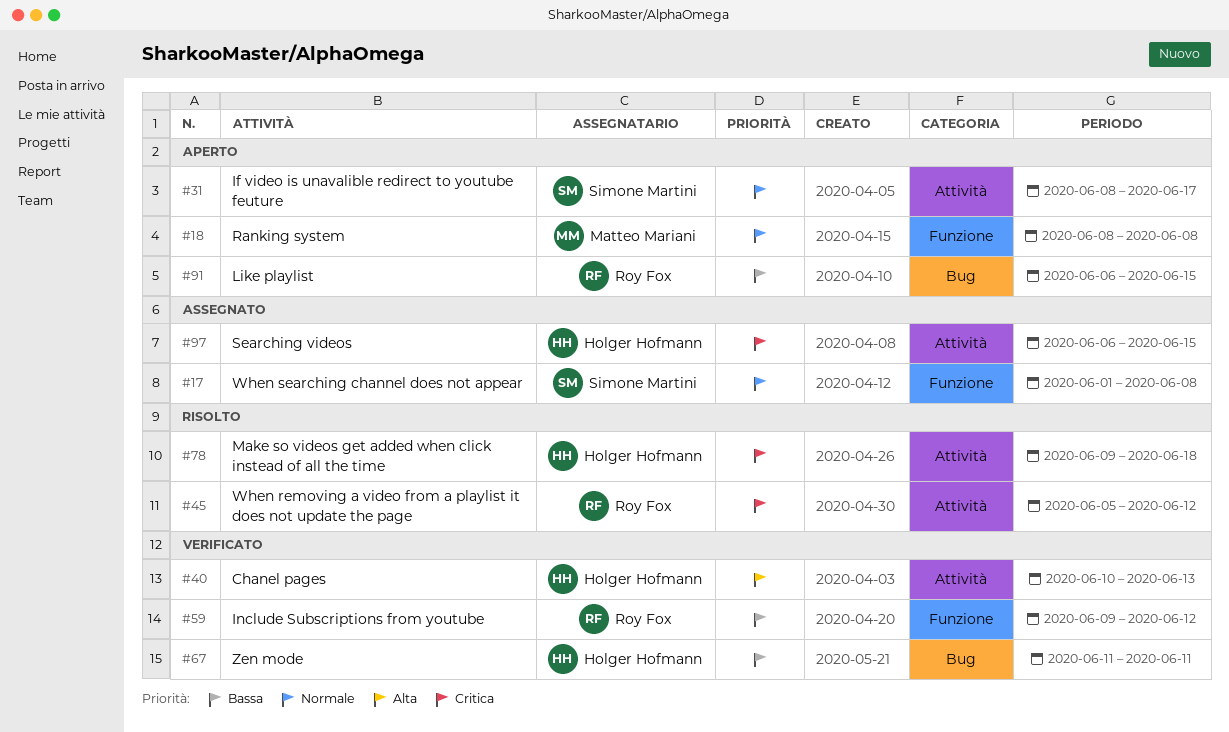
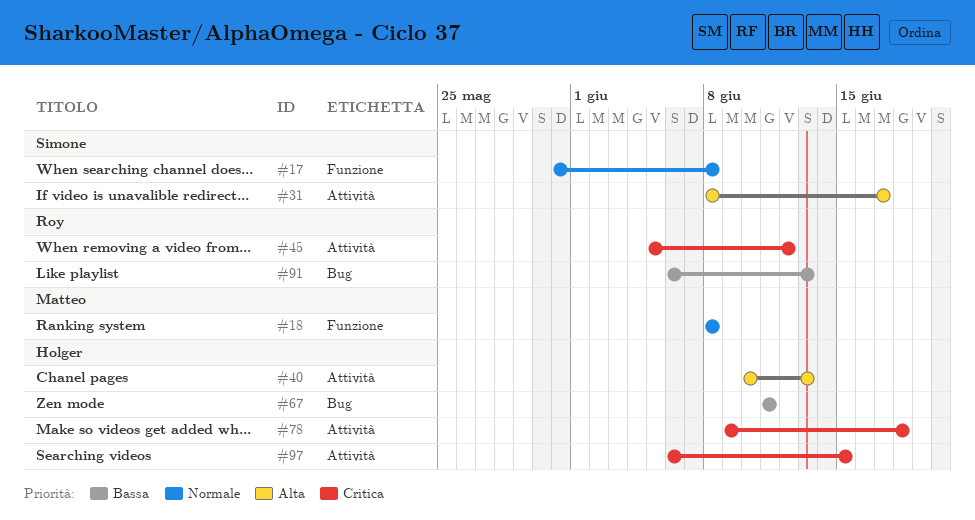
#17, start: Jun 1 -> May 31
#31, priority: Normale -> Alta
#59: present -> none
#91, due: Jun 15 -> Jun 13

